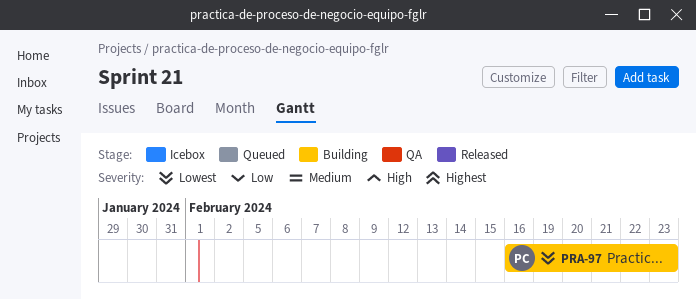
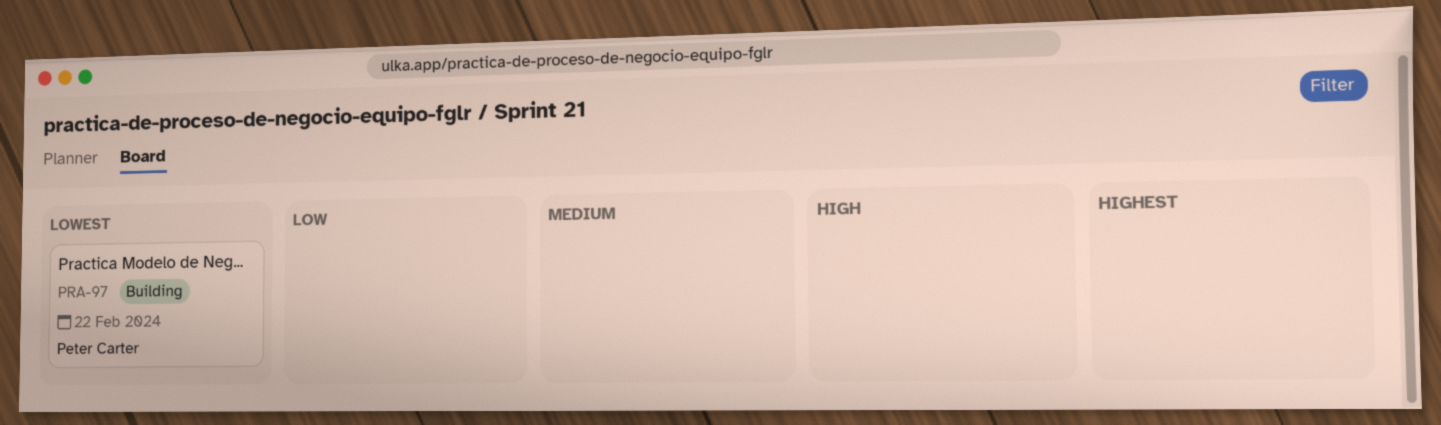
PRA-97, due: Feb 23 -> Feb 22

